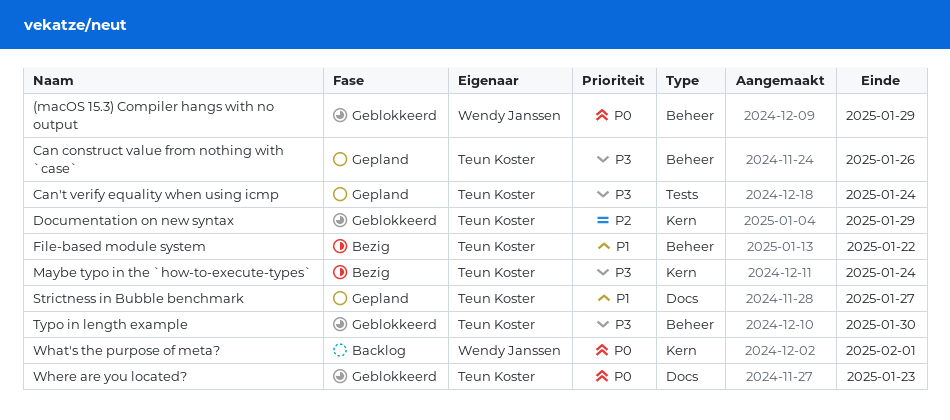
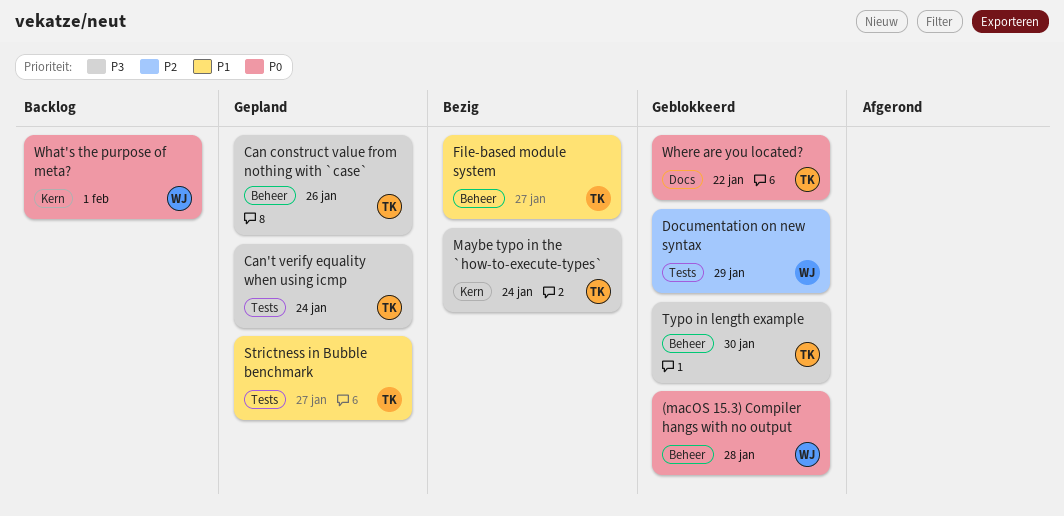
(macOS 15.3) Compiler hangs with no output, due: Jan 29 -> Jan 28
Documentation on new syntax, owner: Teun Koster -> Wendy Janssen
Documentation on new syntax, label: Kern -> Tests
File-based module system, due: Jan 22 -> Jan 27
Strictness in Bubble benchmark, label: Docs -> Tests
Where are you located?, due: Jan 23 -> Jan 22

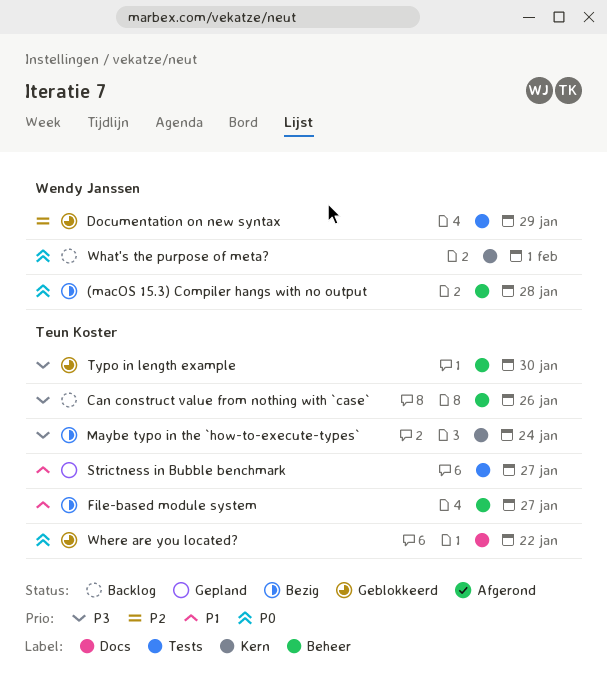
(macOS 15.3) Compiler hangs with no output, status: Geblokkeerd -> Bezig
Can construct value from nothing with `case`, status: Gepland -> Backlog
Can't verify equality when using icmp: present -> none

